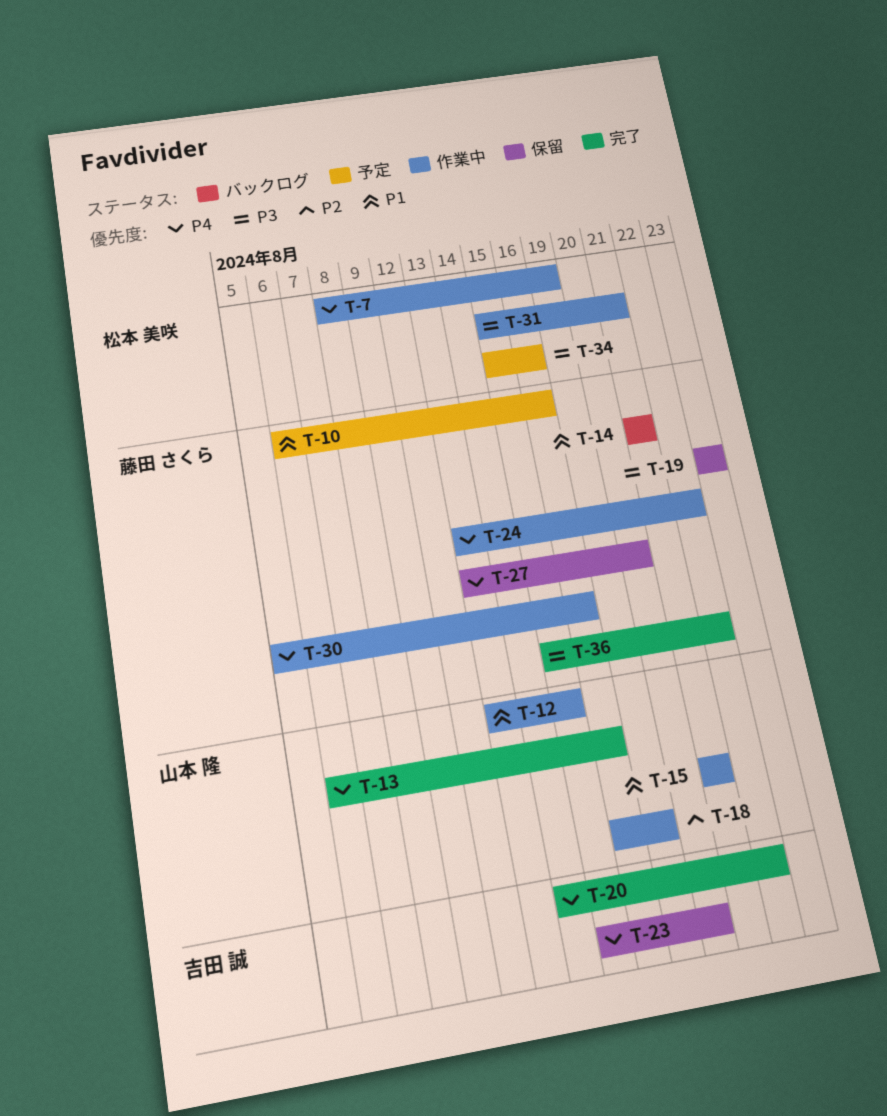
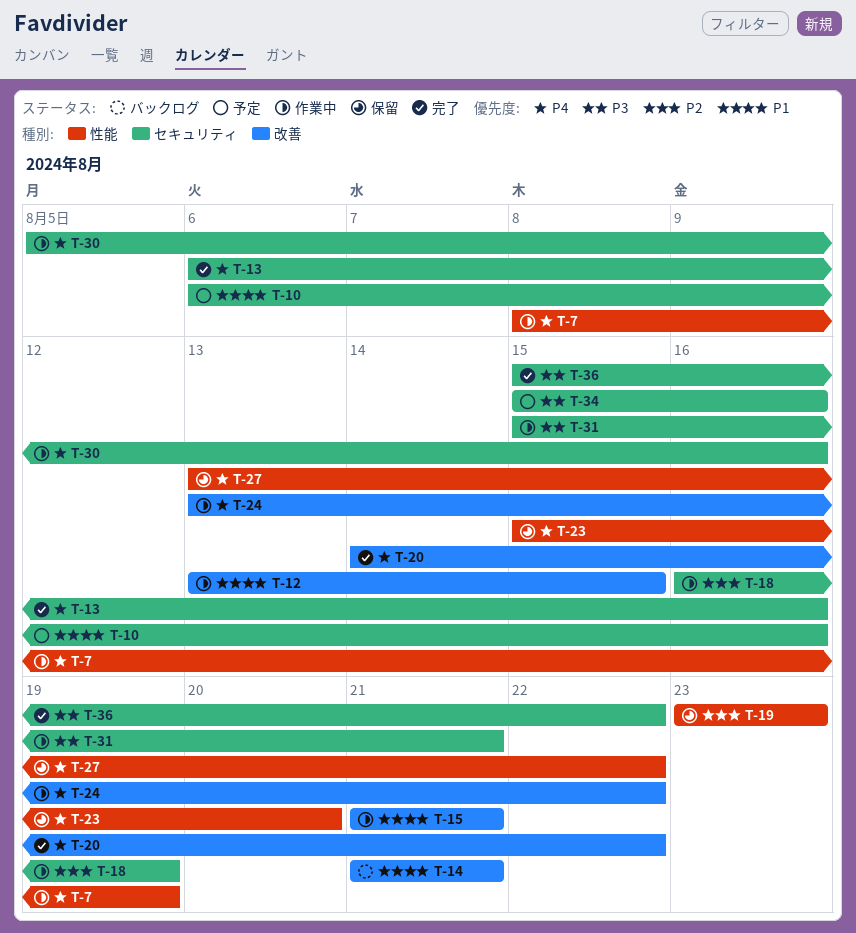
T-19, priority: P3 -> P2
T-27, due: Aug 20 -> Aug 22

